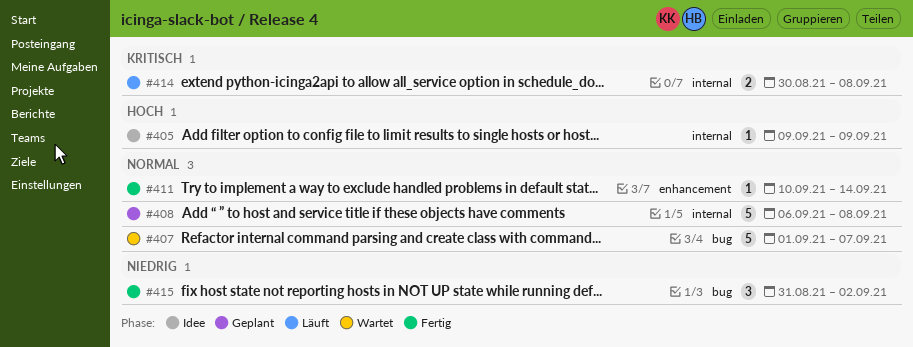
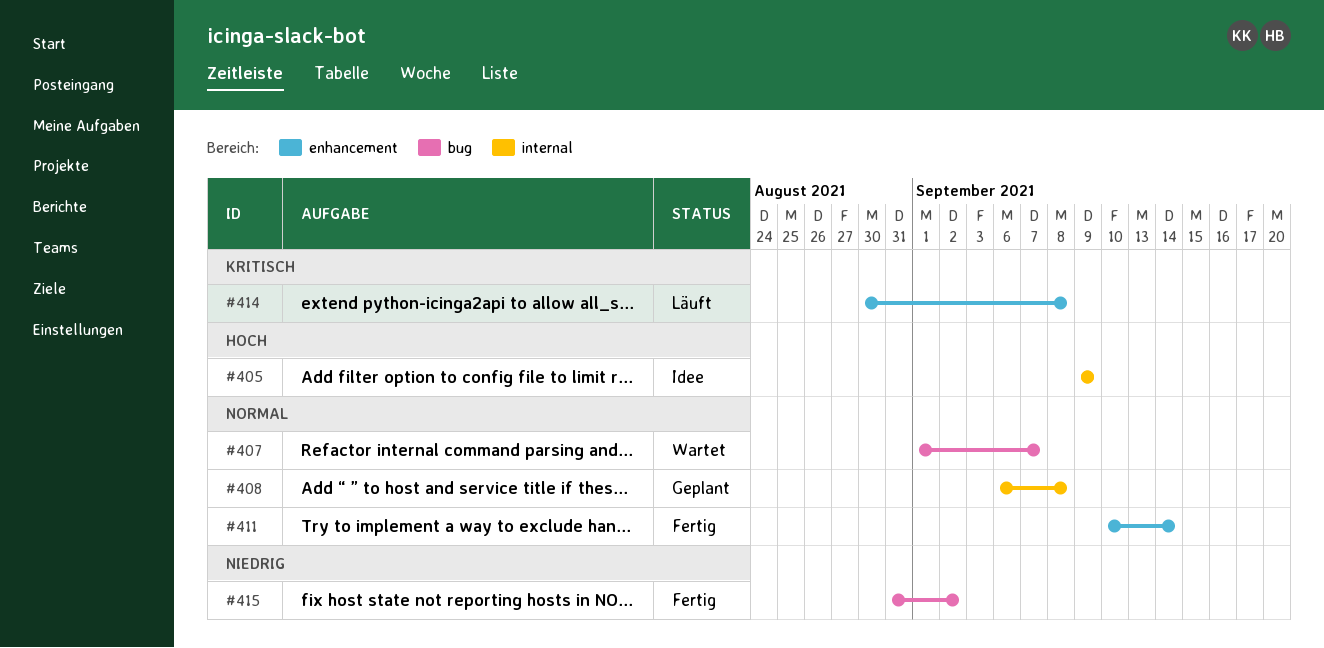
#414, label: internal -> enhancement

